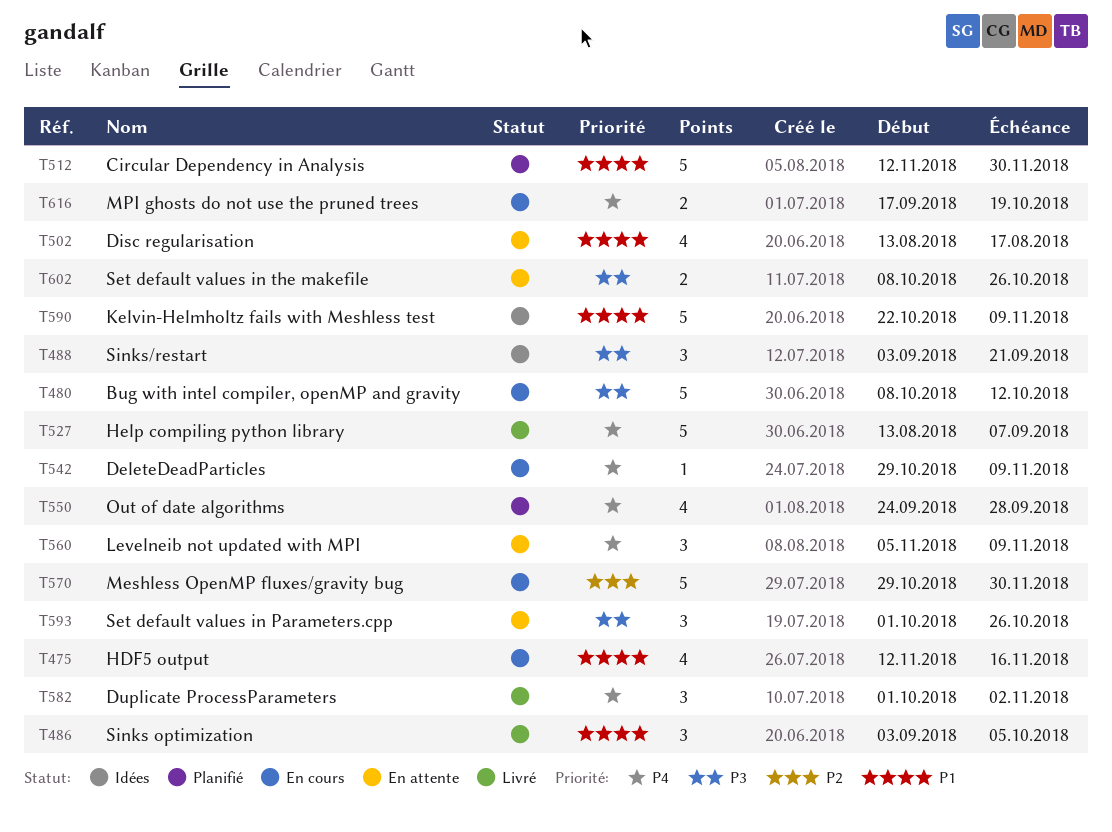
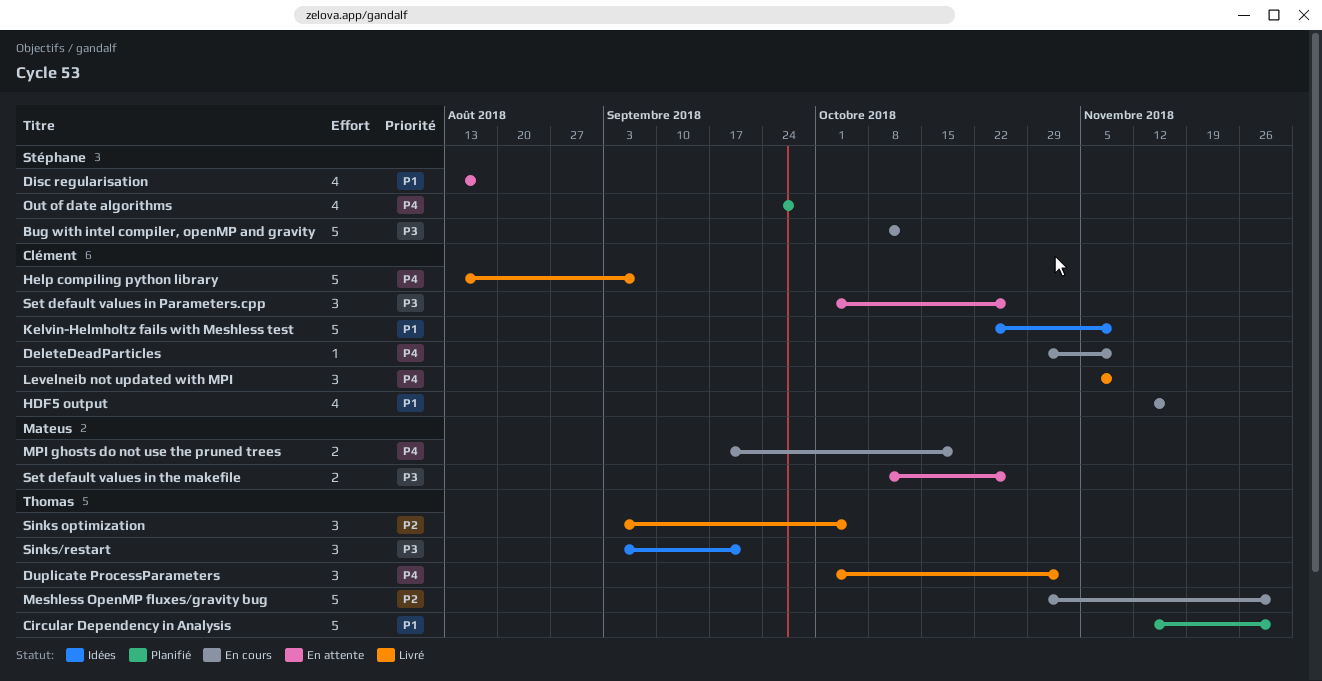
Levelneib not updated with MPI, status: En attente -> Livré
Sinks optimization, priority: P1 -> P2

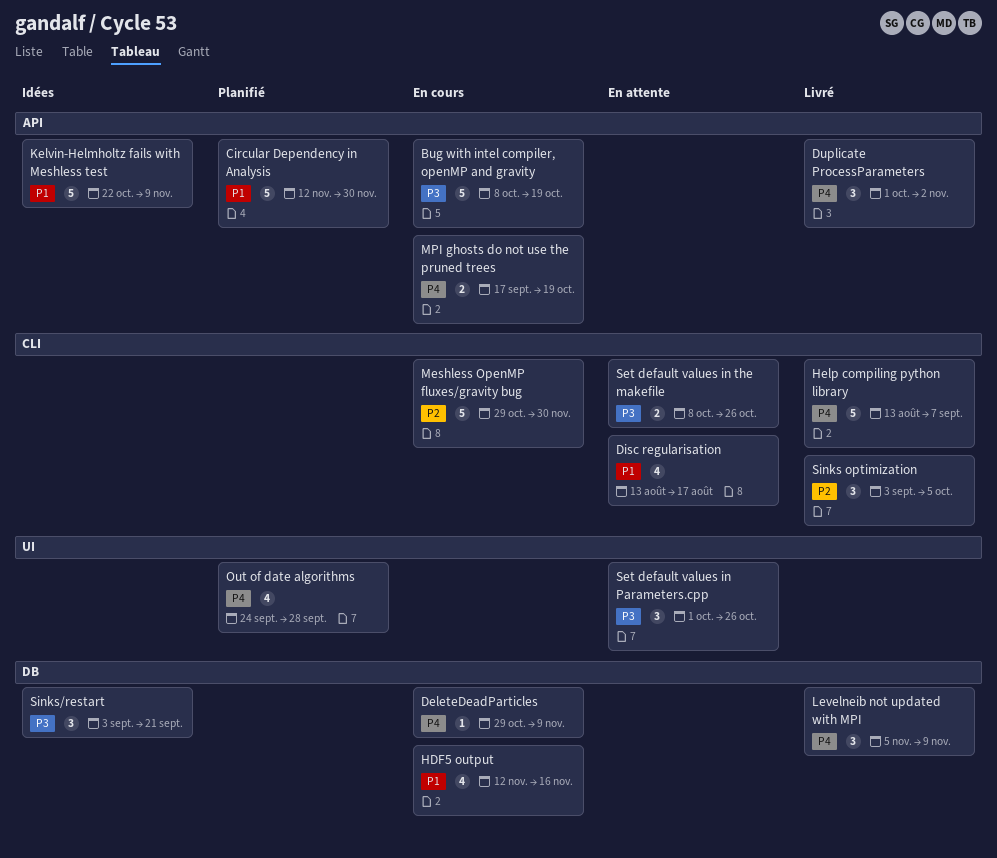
Bug with intel compiler, openMP and gravity, due: Oct 12 -> Oct 19

